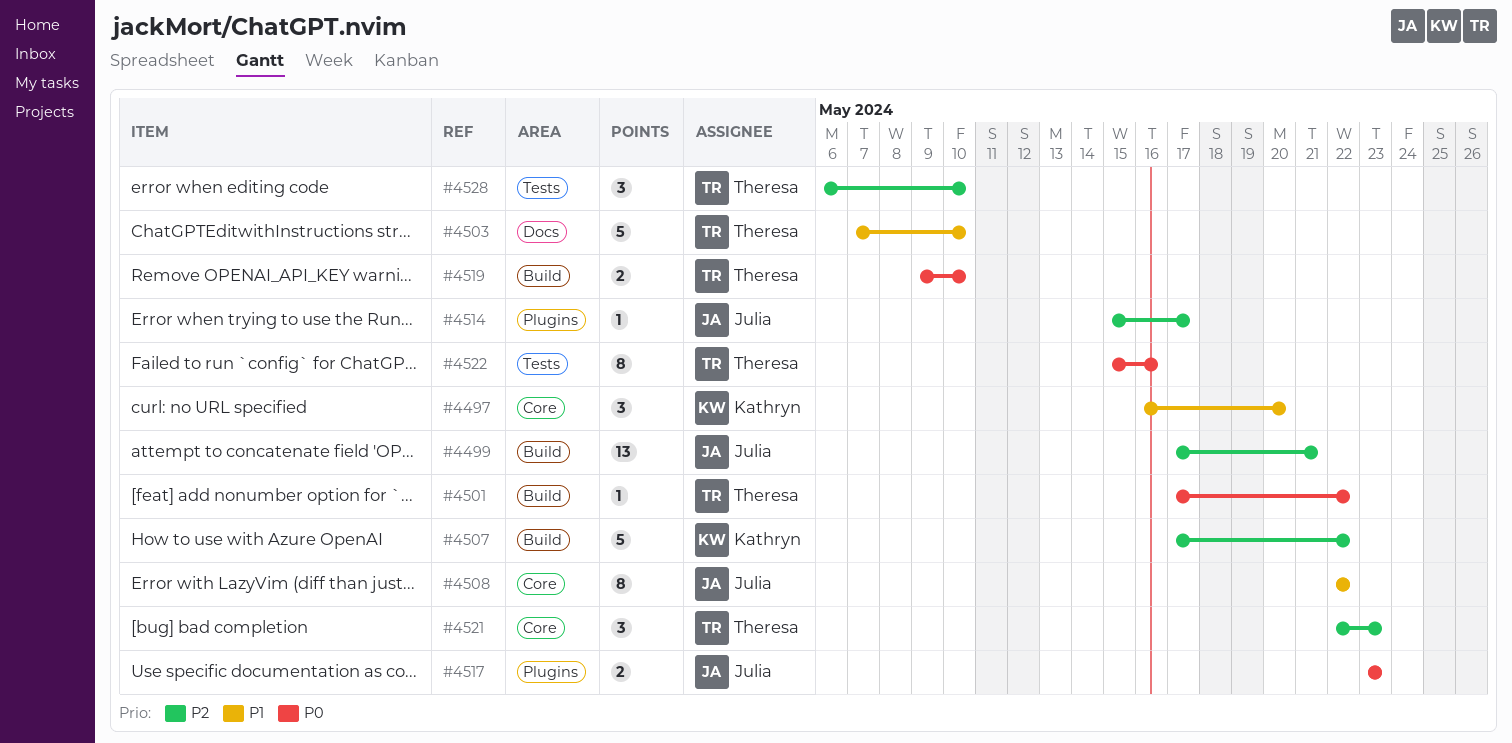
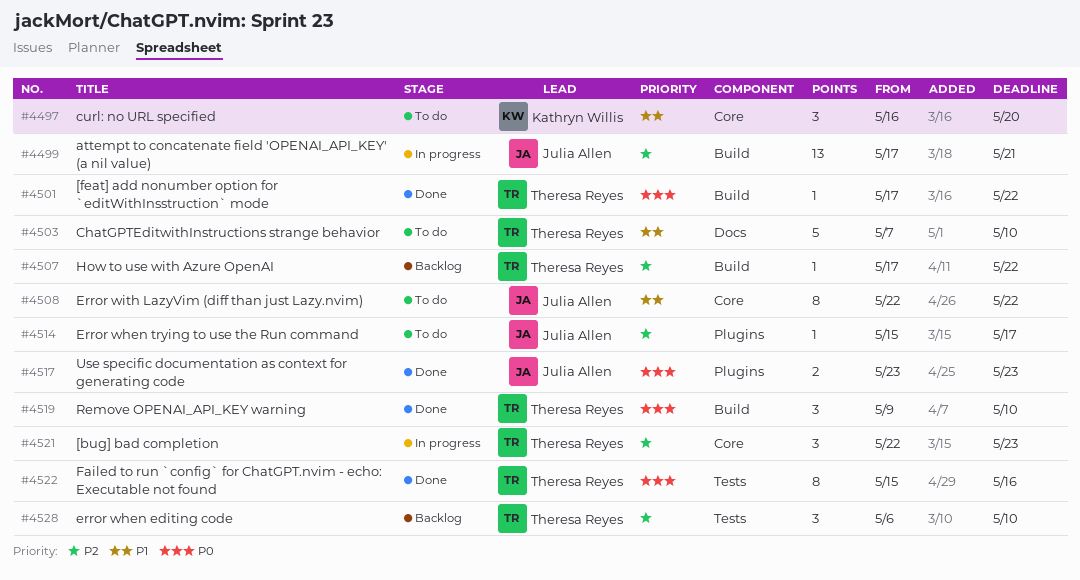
#4507, owner: Kathryn Willis -> Theresa Reyes
#4507, estimate: 5 -> 1
#4519, estimate: 2 -> 3

